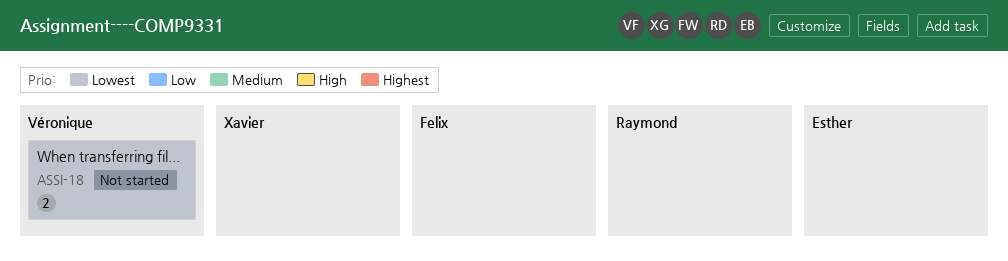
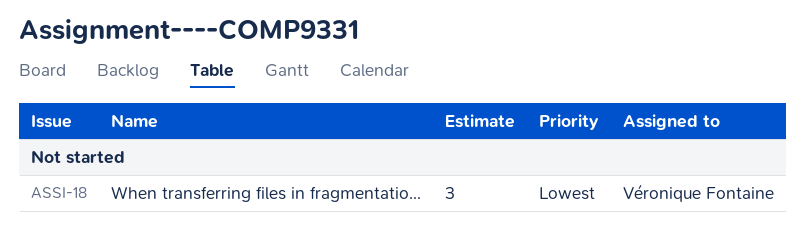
ASSI-18, estimate: 2 -> 3

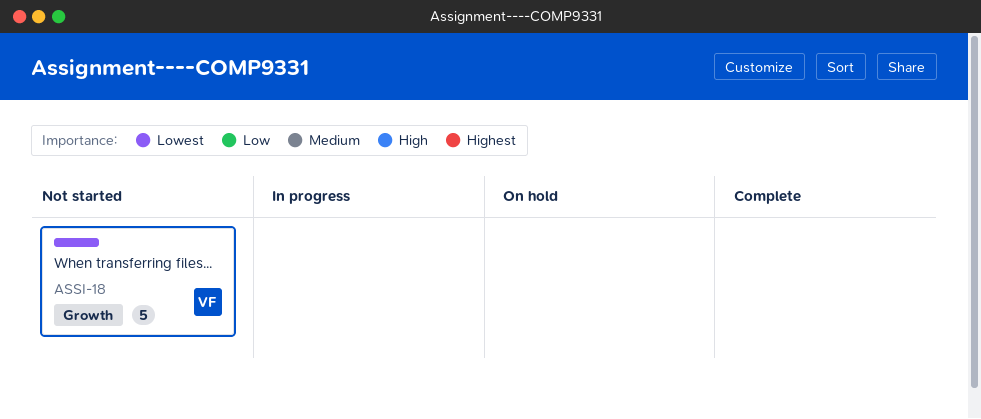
ASSI-18, estimate: 3 -> 5

